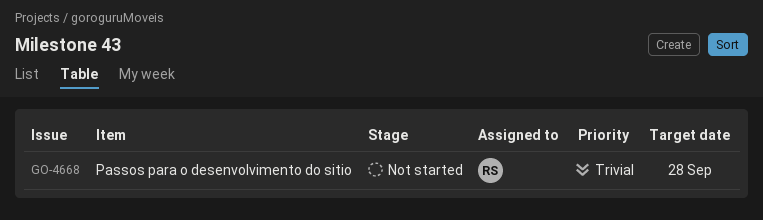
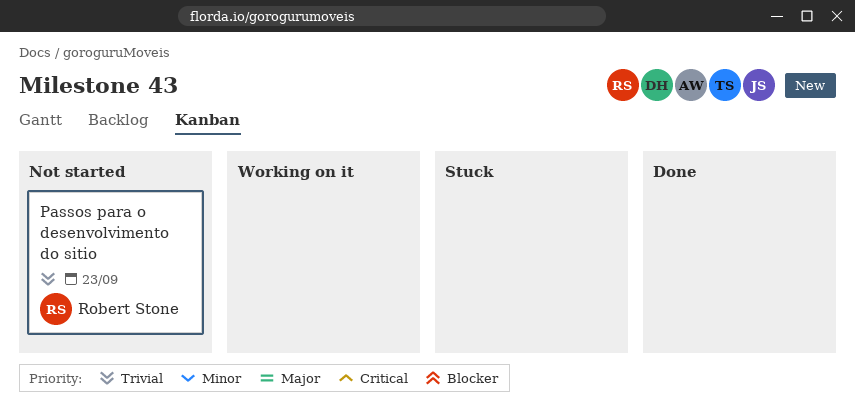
Passos para o desenvolvimento do sitio, due: Sep 28 -> Sep 23

